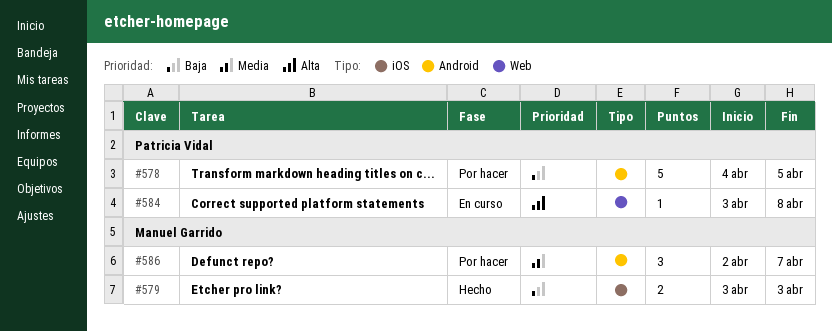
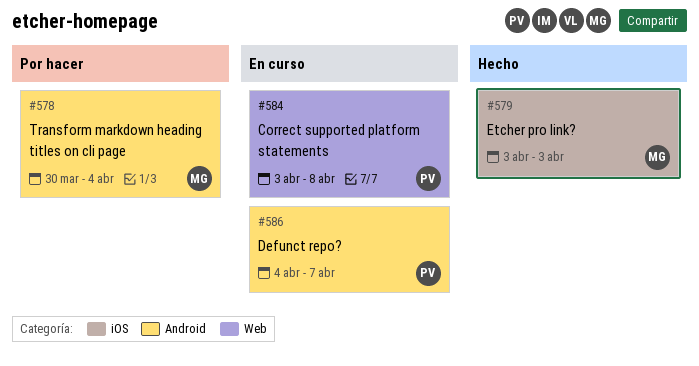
#578, owner: Patricia Vidal -> Manuel Garrido
#578, start: Apr 4 -> Mar 30
#578, due: Apr 5 -> Apr 4
#586, status: Por hacer -> En curso
#586, owner: Manuel Garrido -> Patricia Vidal
#586, start: Apr 2 -> Apr 4

